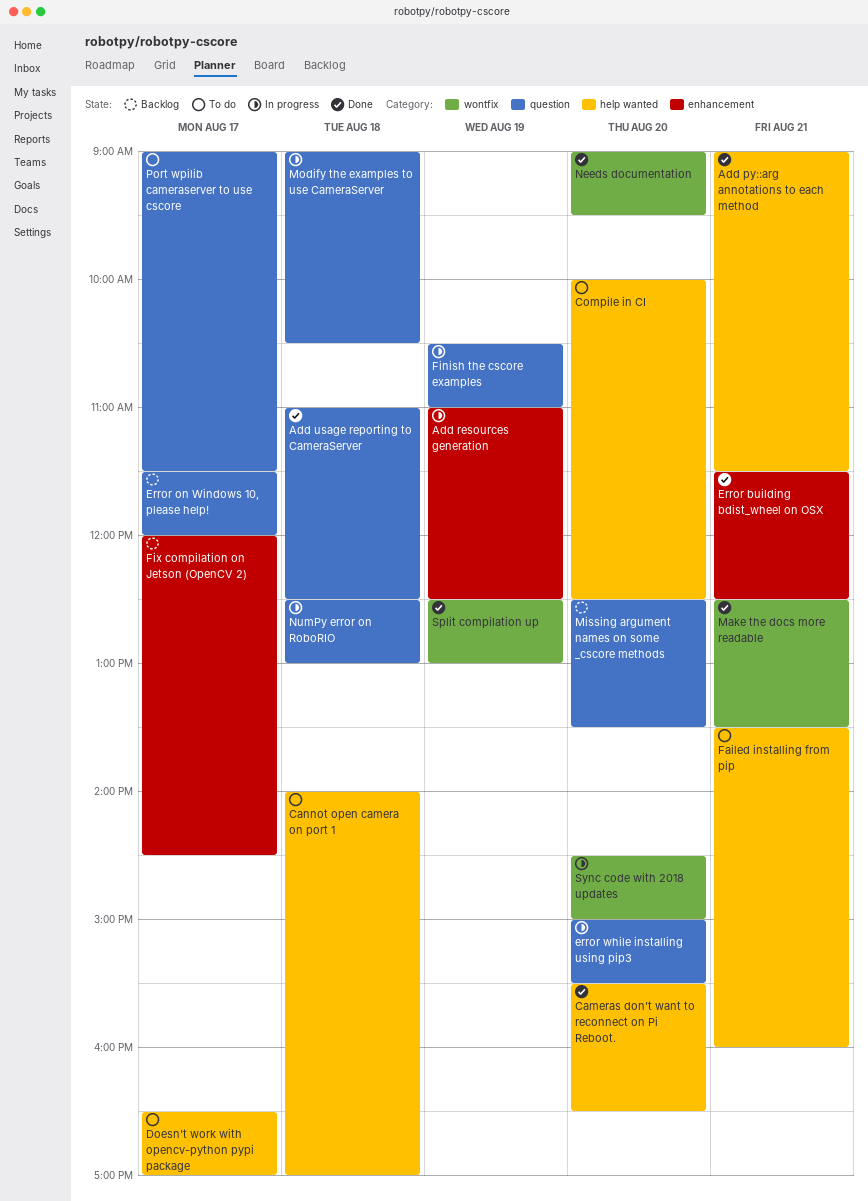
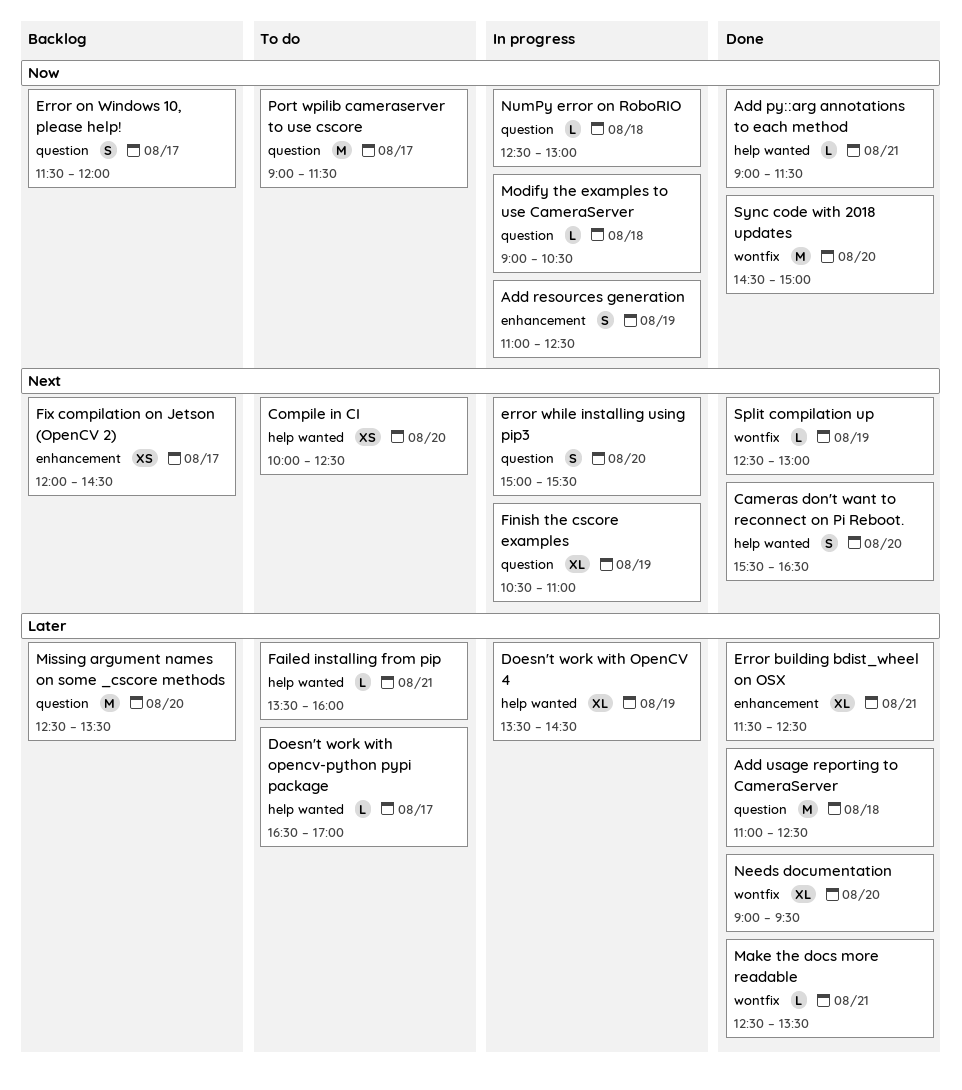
Cannot open camera on port 1: present -> none
Doesn't work with OpenCV 4: none -> present
Sync code with 2018 updates, status: In progress -> Done

